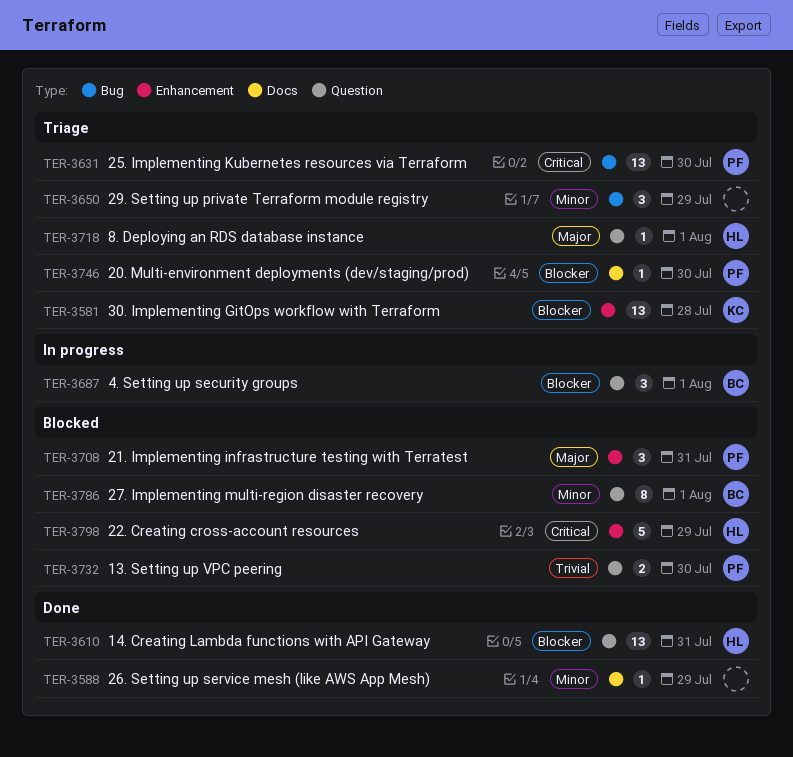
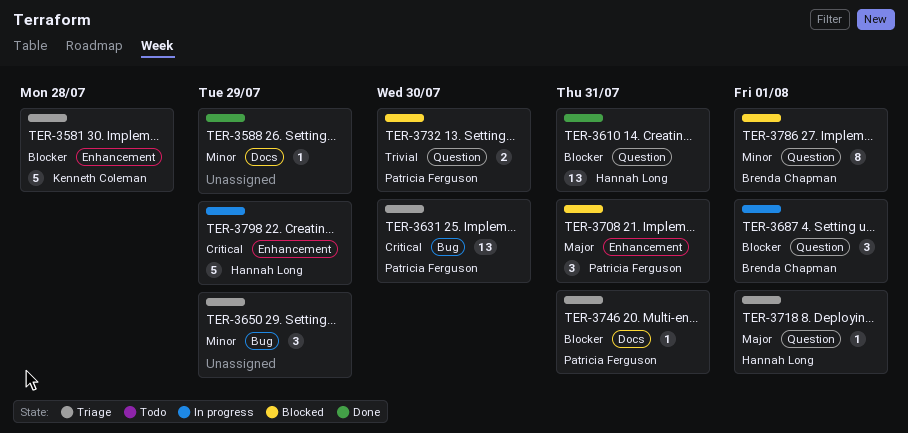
TER-3581, estimate: 13 -> 5
TER-3746, due: Jul 30 -> Jul 31
TER-3798, status: Blocked -> In progress

